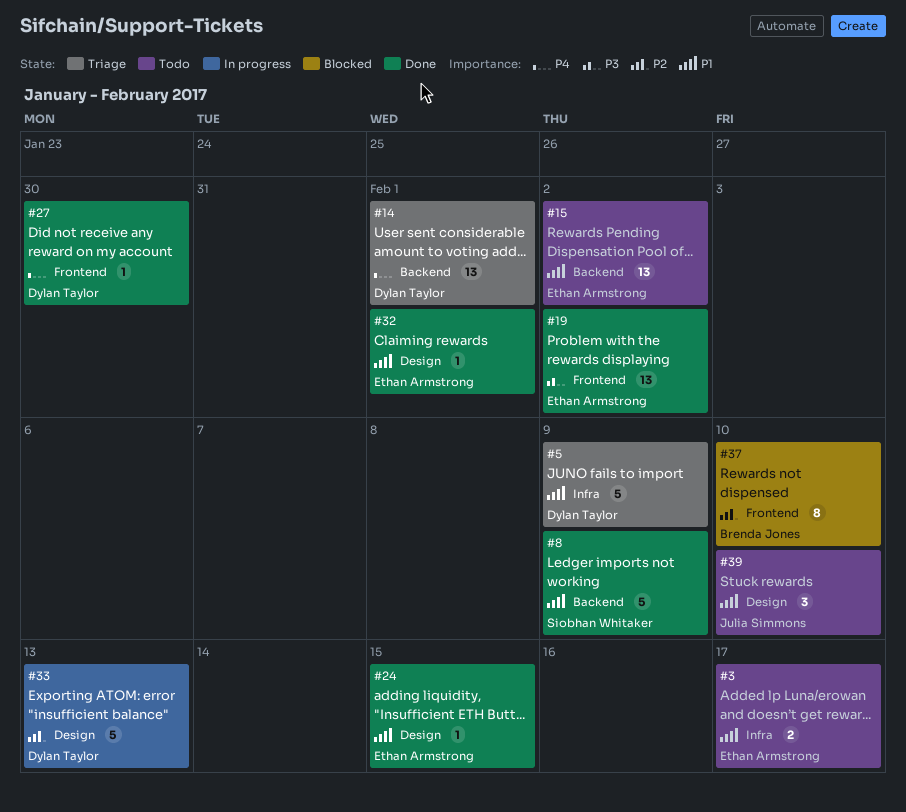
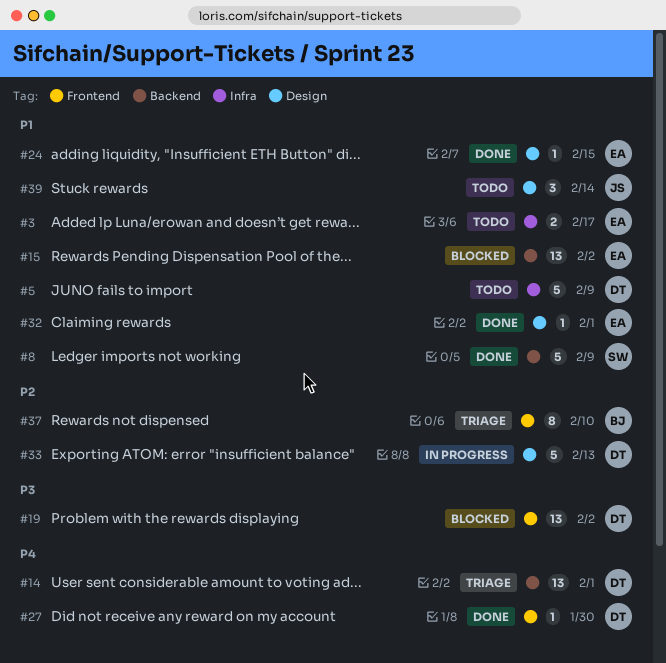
#5, status: Triage -> Todo
#15, status: Todo -> Blocked
#19, status: Done -> Blocked
#19, owner: Ethan Armstrong -> Dylan Taylor
#37, status: Blocked -> Triage
#39, due: Feb 10 -> Feb 14

